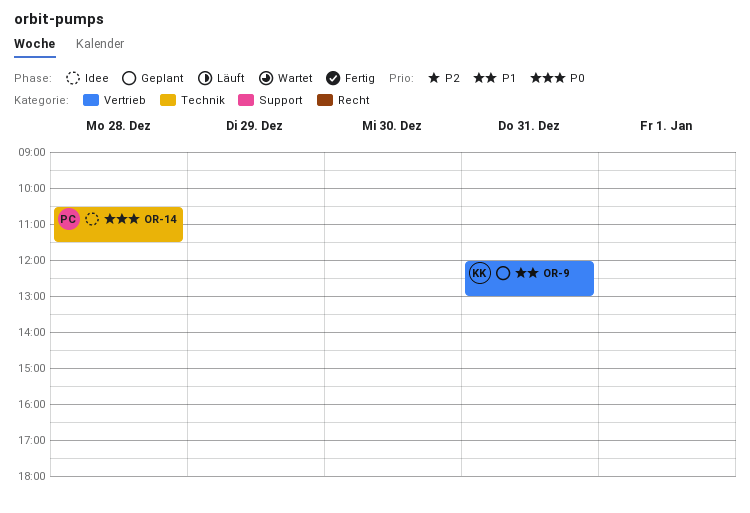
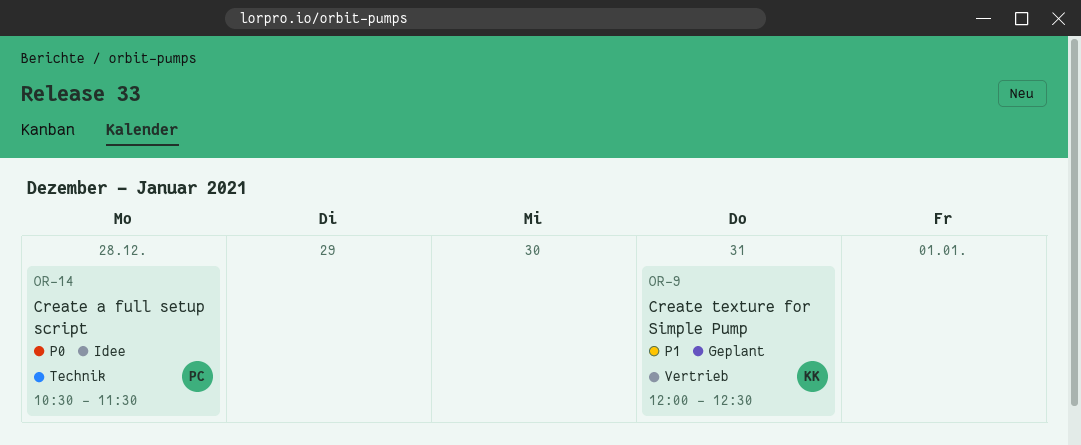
OR-9, ends: 13:00 -> 12:30

